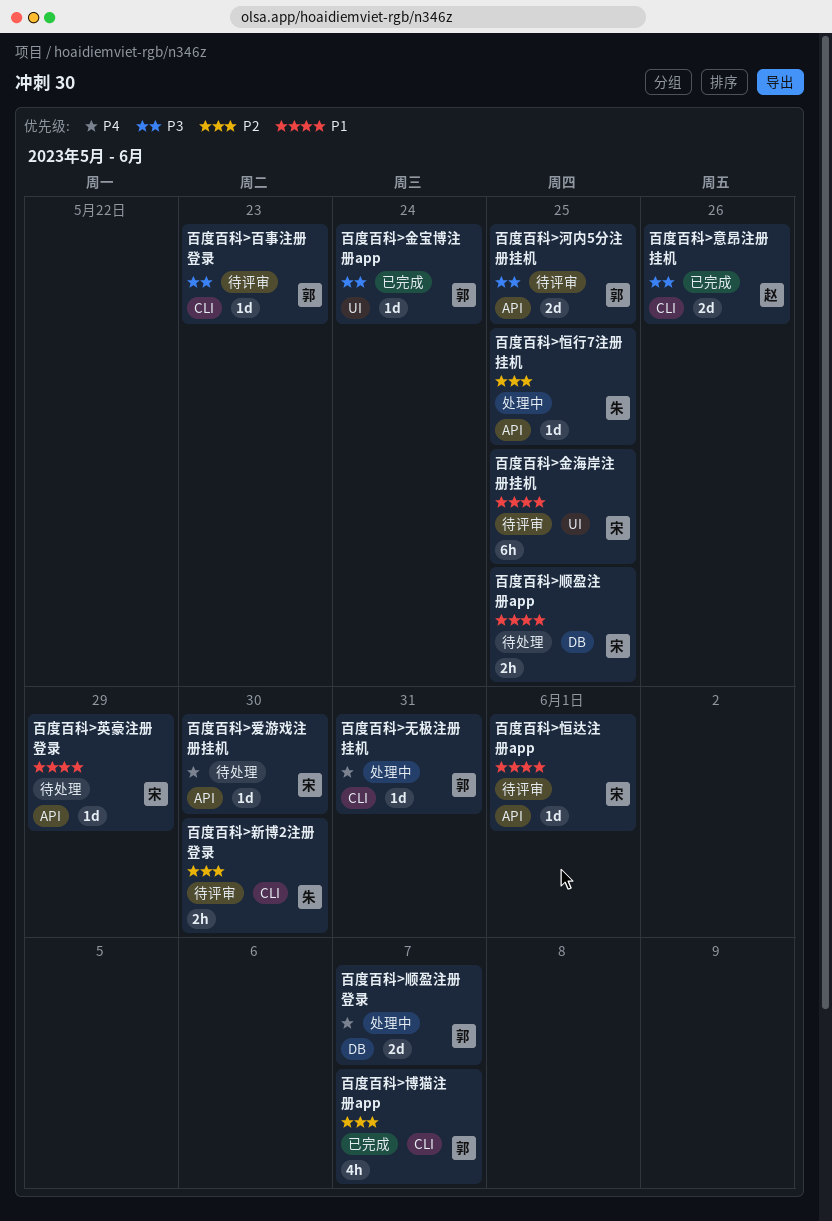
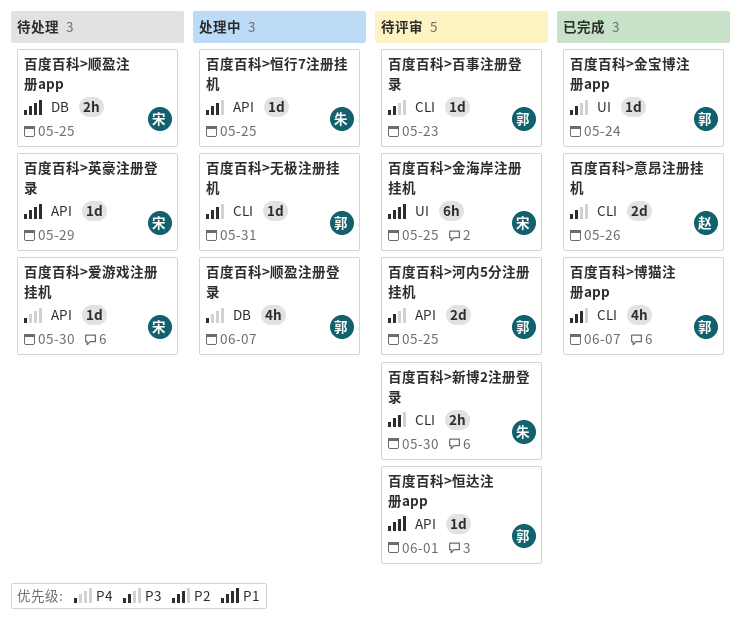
百度百科>恒达注册app, owner: 宋 -> 郭
百度百科>无极注册挂机, priority: P4 -> P2
百度百科>顺盈注册登录, estimate: 2d -> 4h

